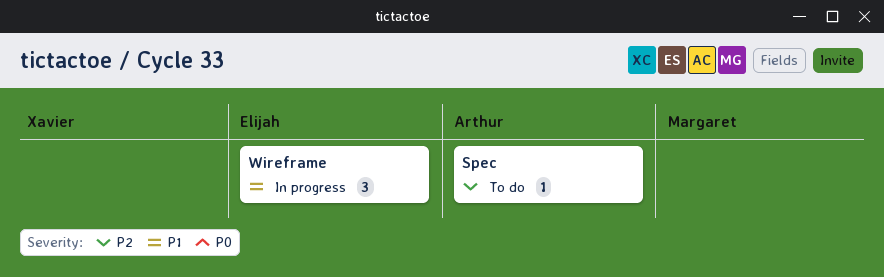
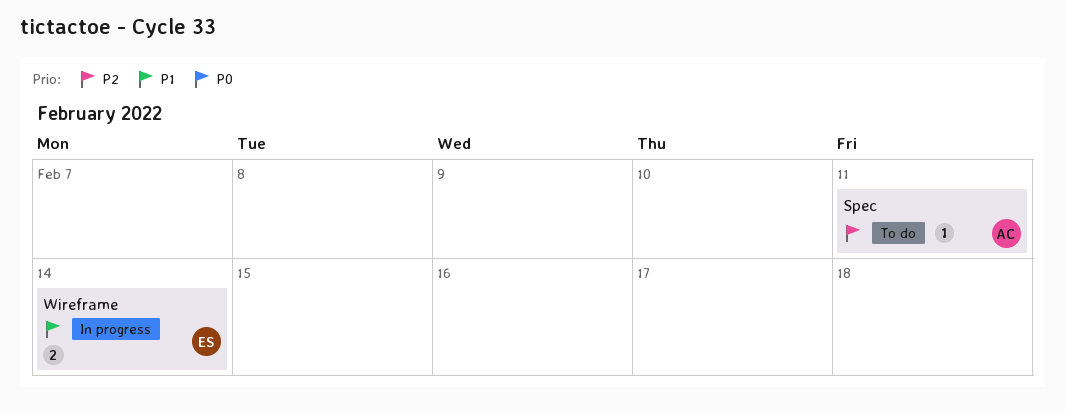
Wireframe, estimate: 3 -> 2

